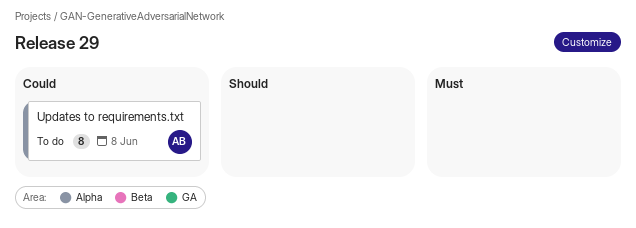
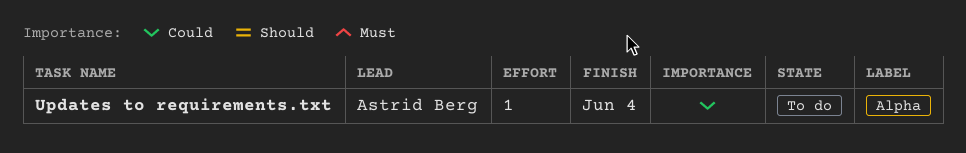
Updates to requirements.txt, estimate: 8 -> 1
Updates to requirements.txt, due: Jun 8 -> Jun 4

